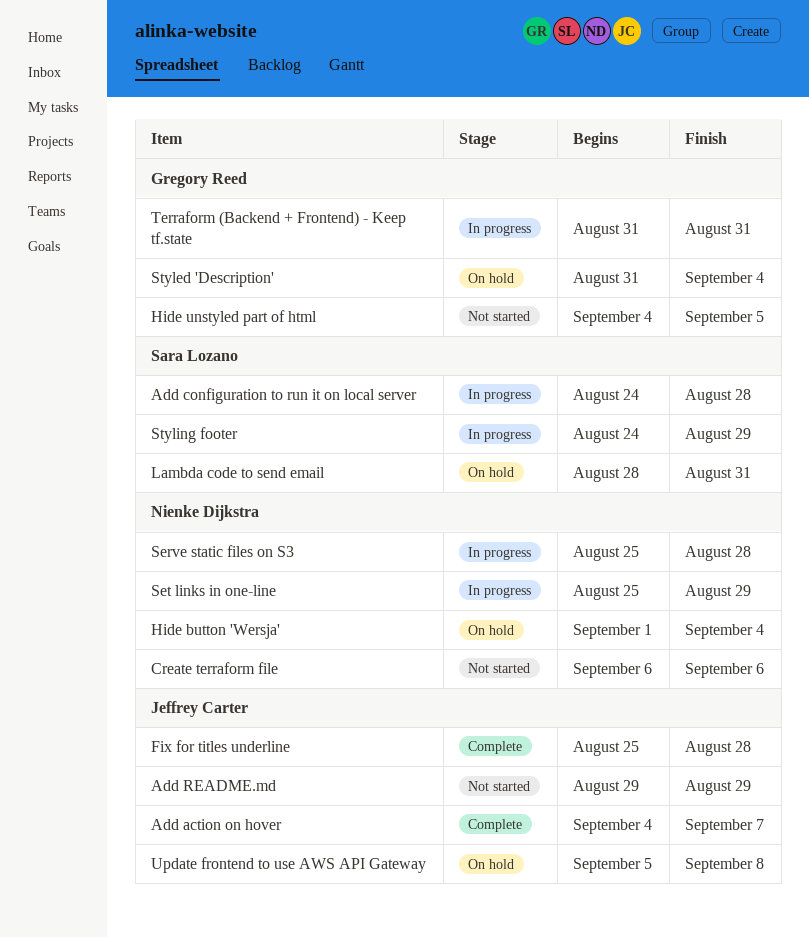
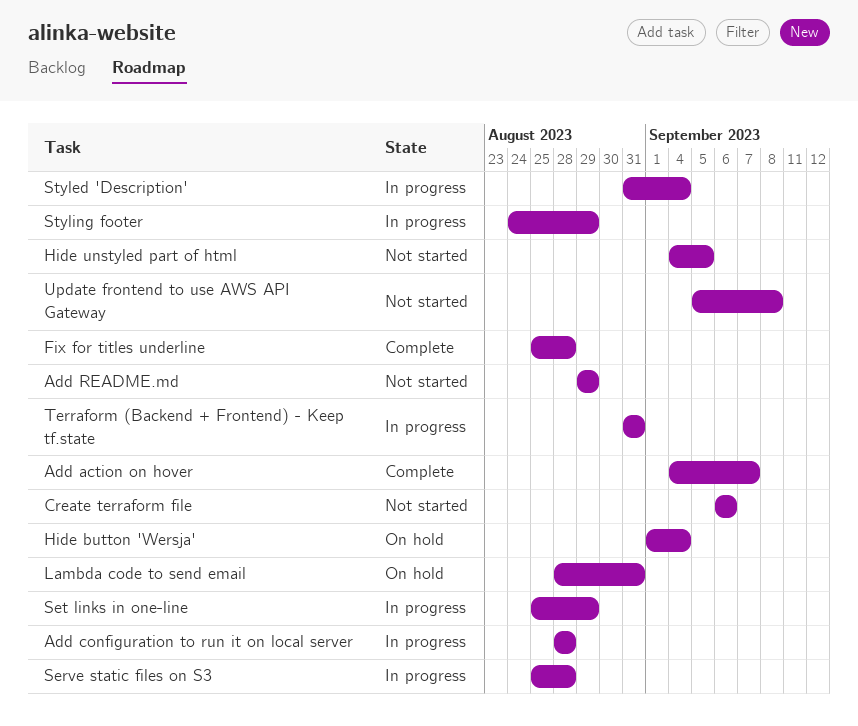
Add configuration to run it on local server, start: Aug 24 -> Aug 28
Styled 'Description', status: On hold -> In progress
Update frontend to use AWS API Gateway, status: On hold -> Not started

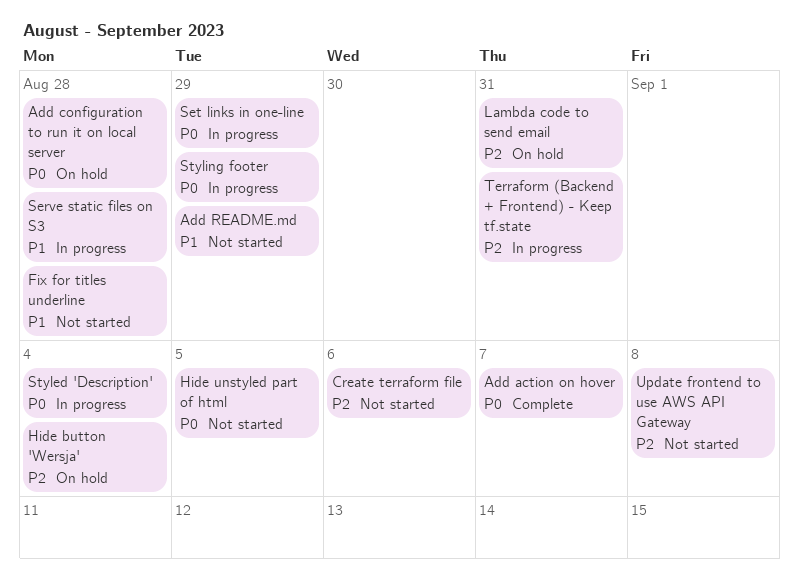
Add configuration to run it on local server, status: In progress -> On hold
Fix for titles underline, status: Complete -> Not started

